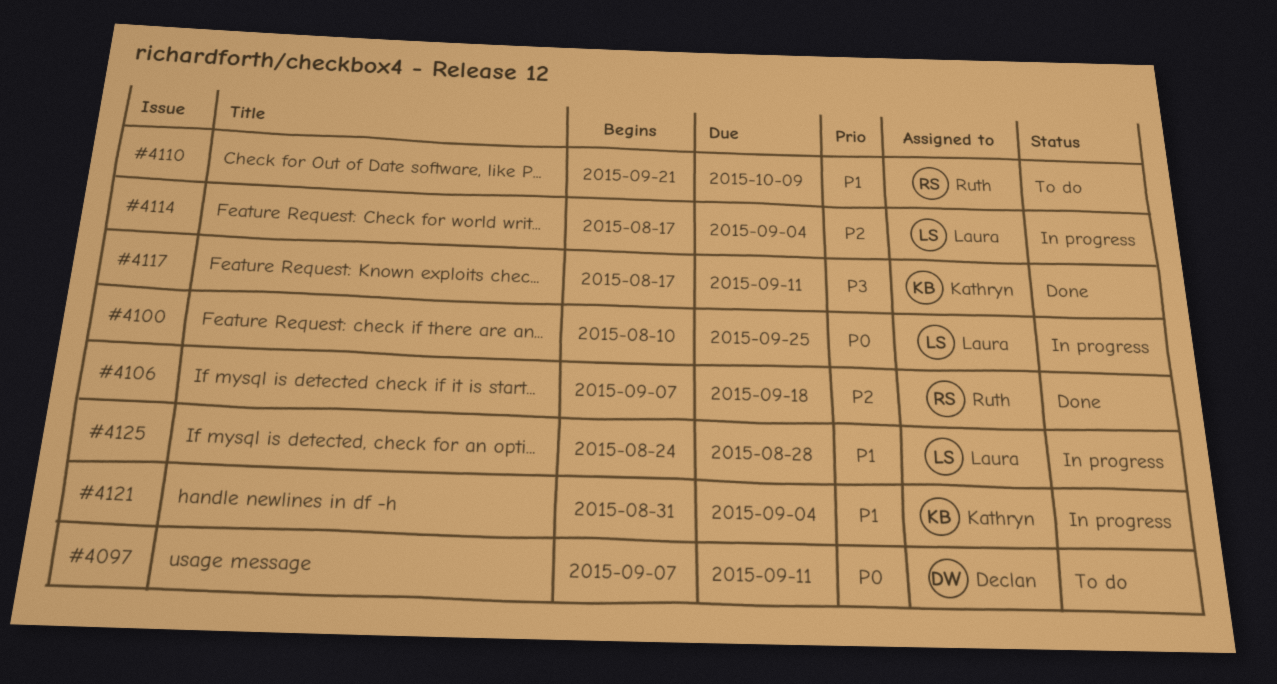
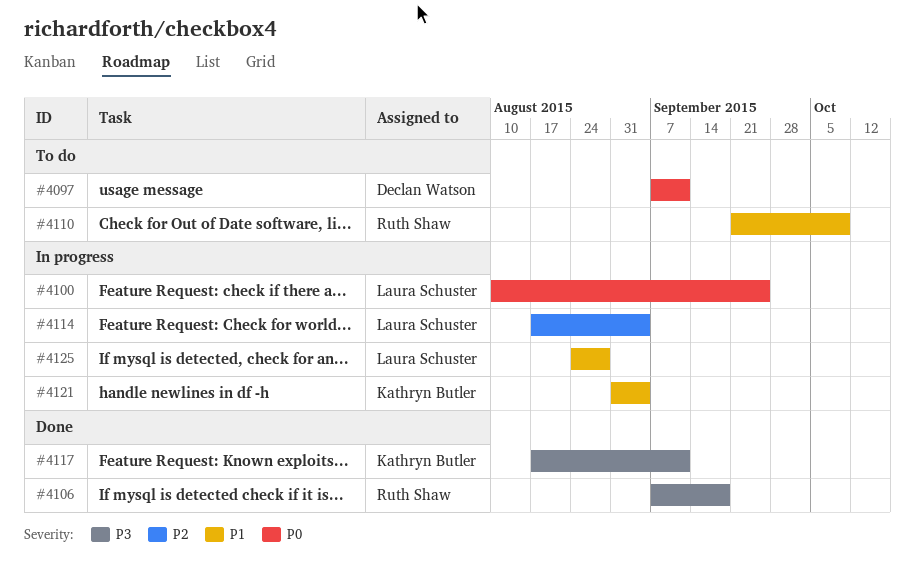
#4106, priority: P2 -> P3

